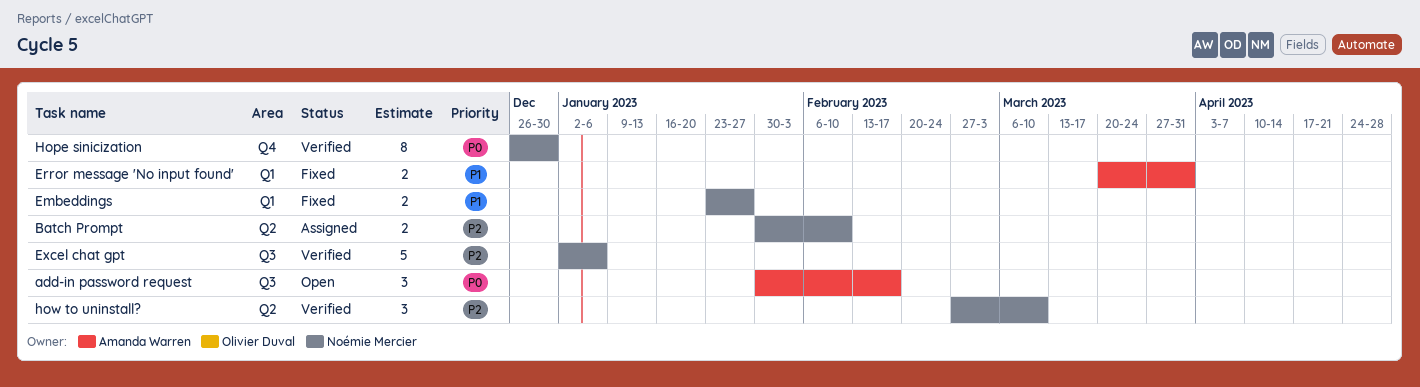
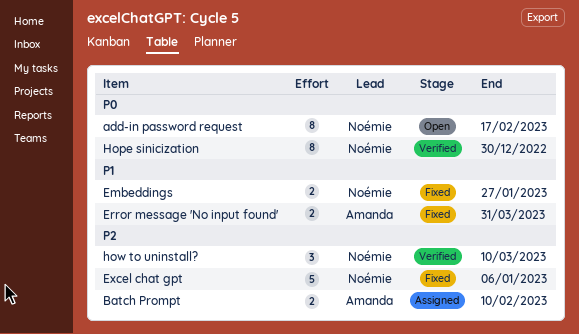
add-in password request, owner: Amanda Warren -> Noémie Mercier
add-in password request, estimate: 3 -> 8
Batch Prompt, owner: Noémie Mercier -> Amanda Warren
Excel chat gpt, status: Verified -> Fixed

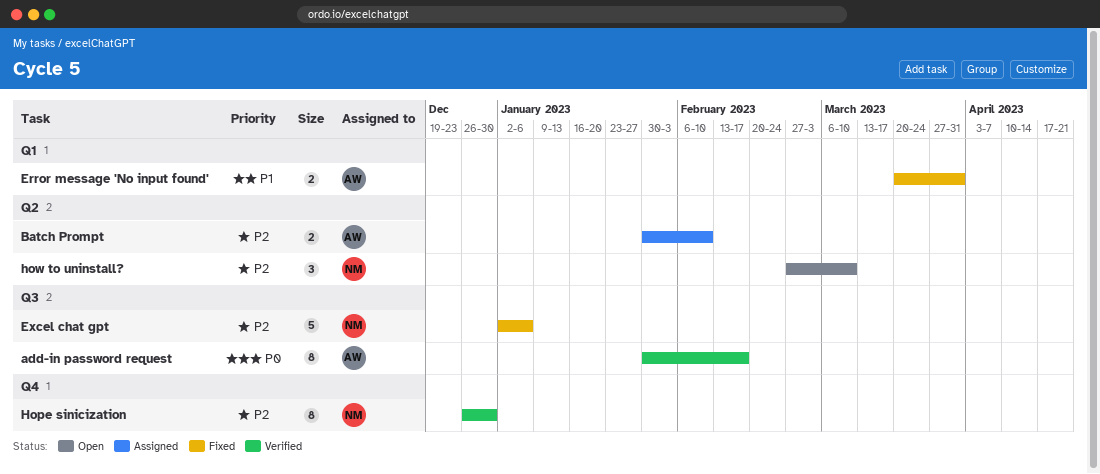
add-in password request, status: Open -> Verified
add-in password request, owner: Noémie -> Amanda
Embeddings: present -> none
Hope sinicization, priority: P0 -> P2
how to uninstall?, status: Verified -> Open

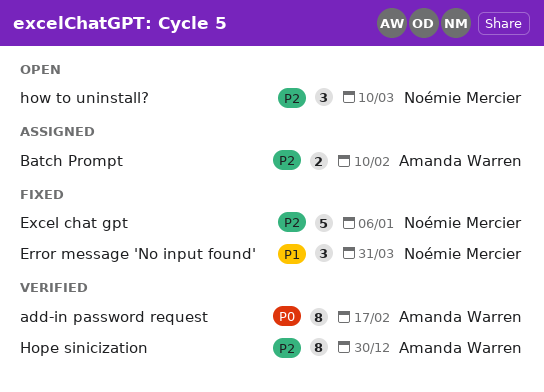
Error message 'No input found', owner: Amanda Warren -> Noémie Mercier
Error message 'No input found', estimate: 2 -> 3
Hope sinicization, owner: Noémie Mercier -> Amanda Warren

